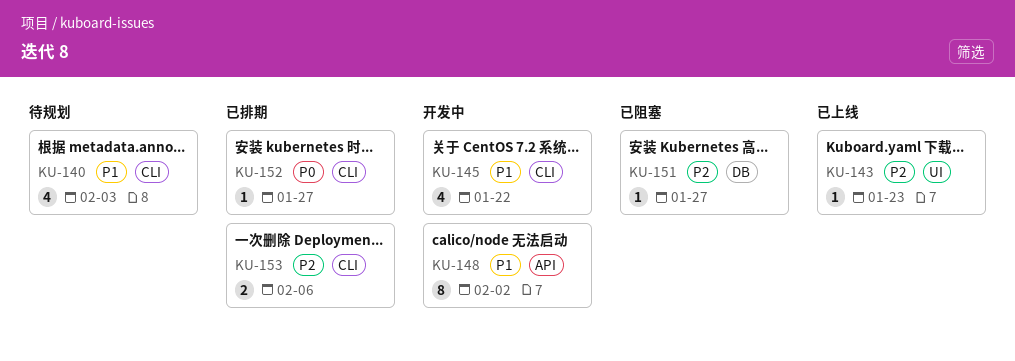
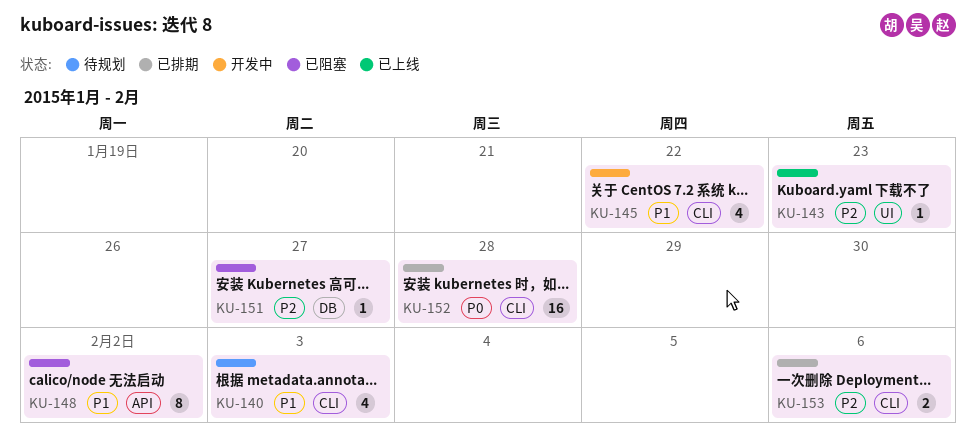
KU-148, status: 开发中 -> 已阻塞
KU-152, estimate: 1 -> 16
KU-152, due: Jan 27 -> Jan 28

